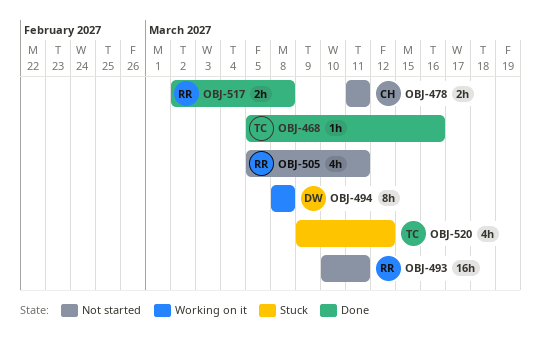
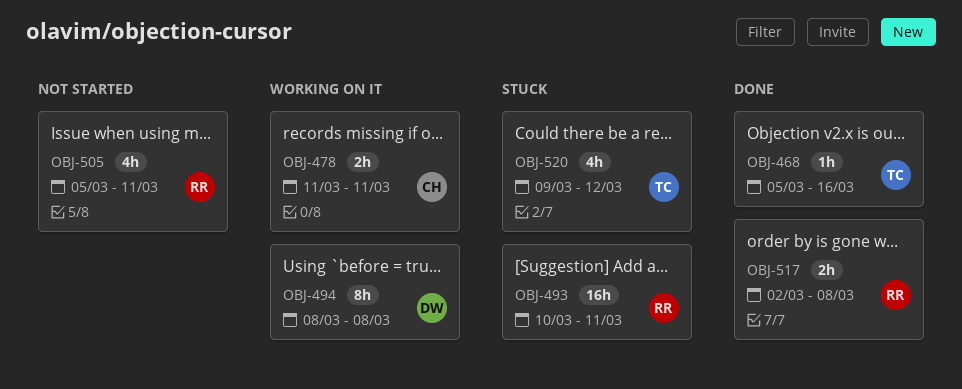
OBJ-478, status: Not started -> Working on it
OBJ-493, status: Not started -> Stuck

